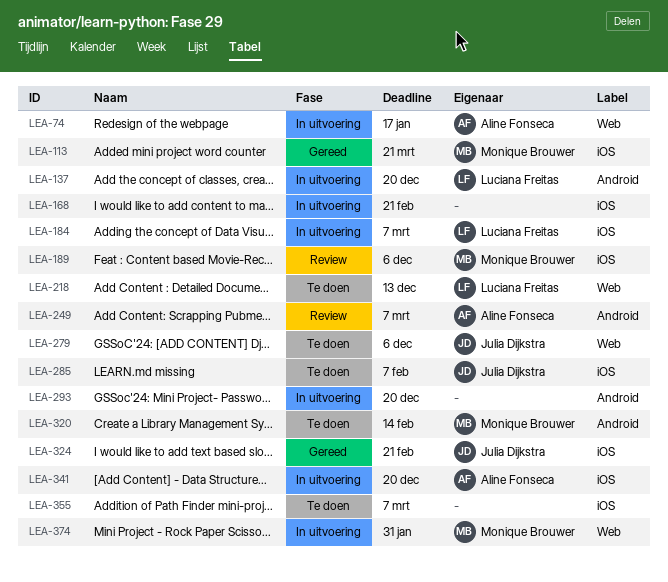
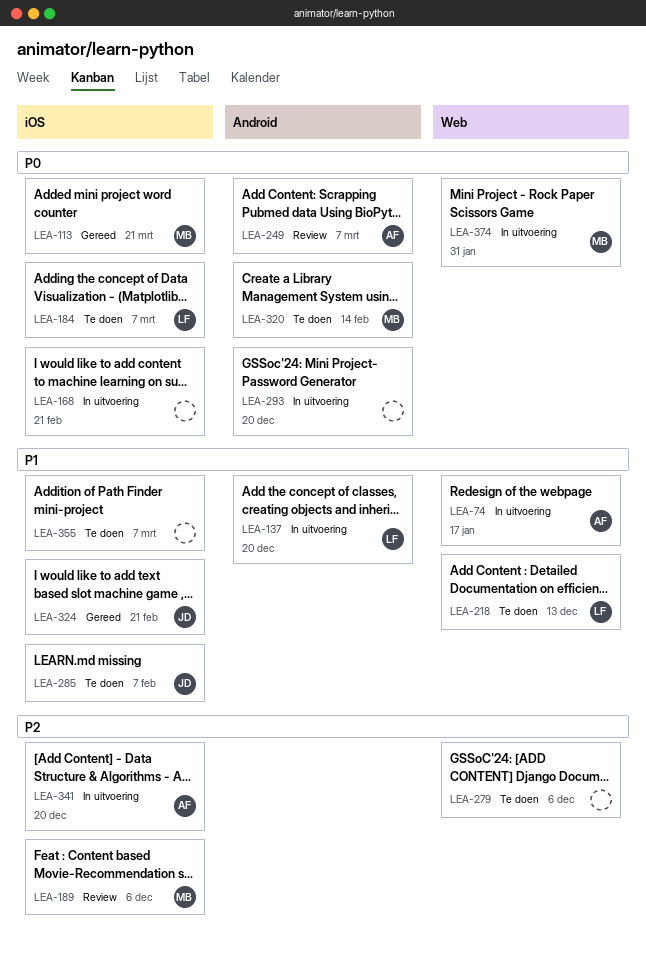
LEA-184, status: In uitvoering -> Te doen
LEA-279, owner: Julia Dijkstra -> none

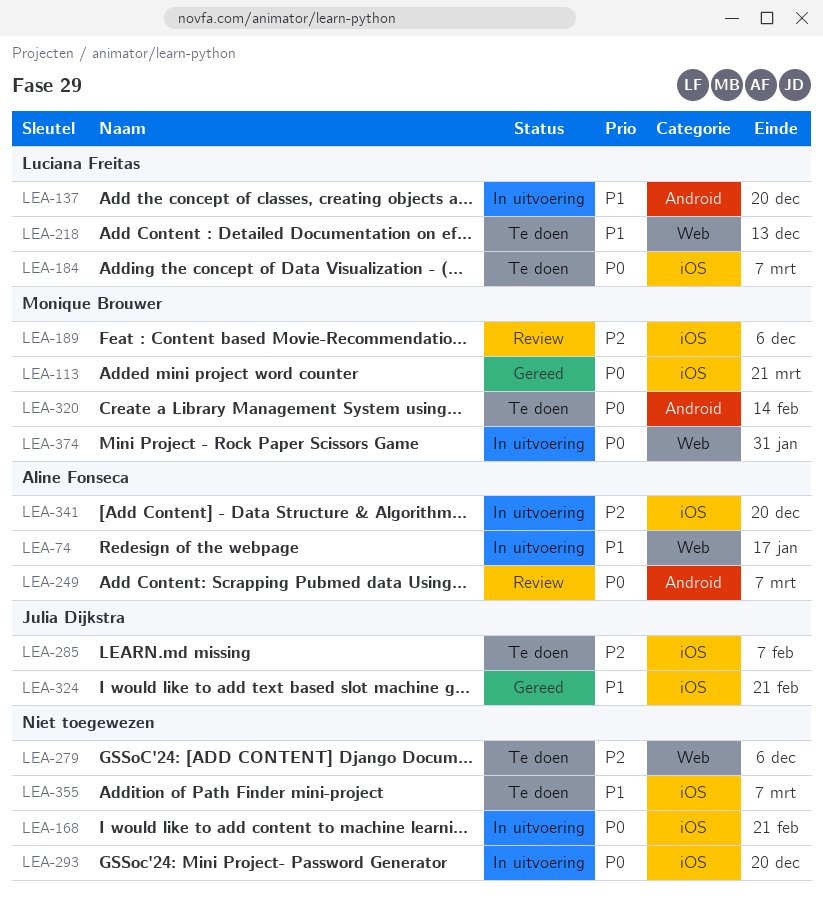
LEA-285, priority: P1 -> P2
LEA-293, label: Android -> iOS

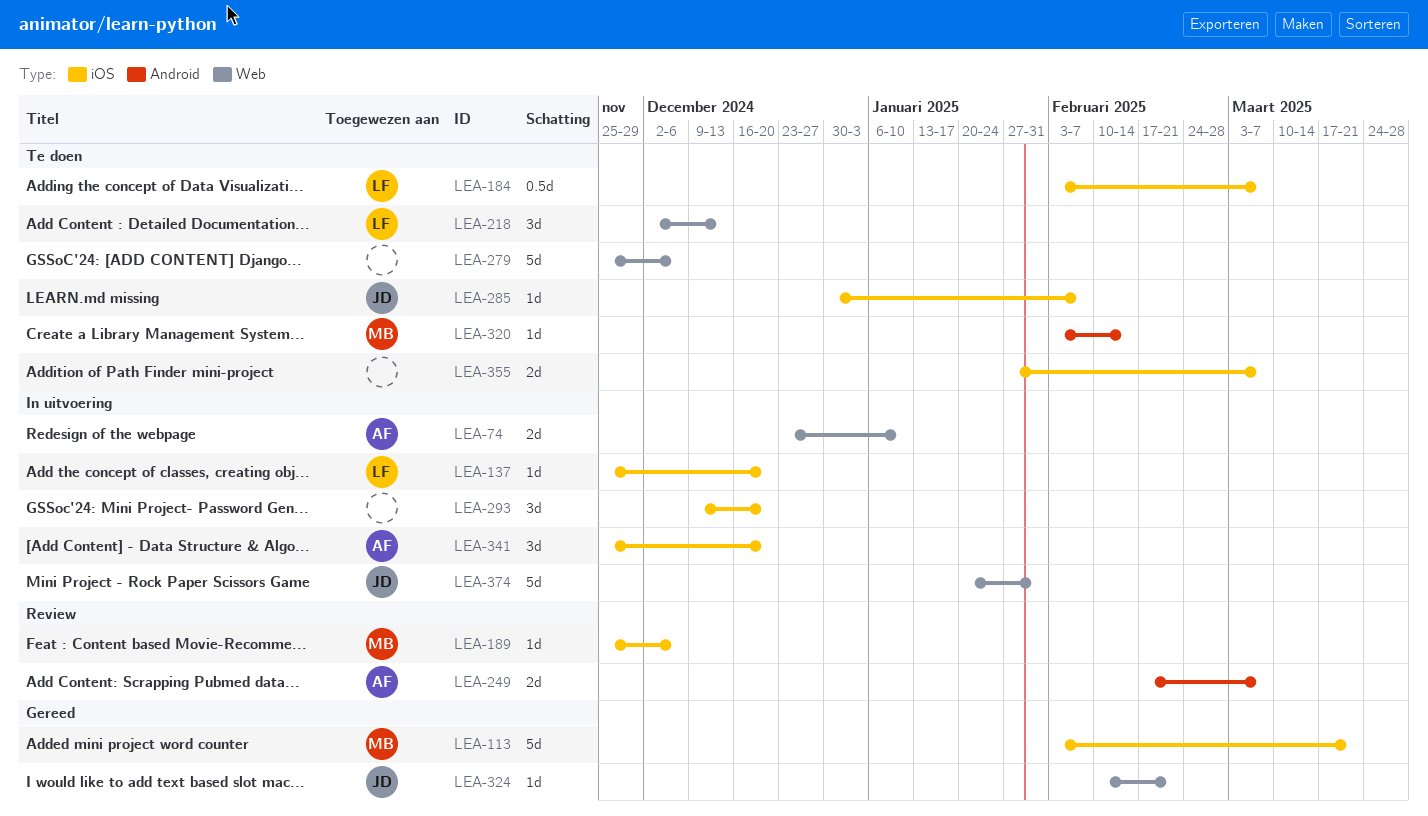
LEA-74, due: Jan 17 -> Jan 10
LEA-137, label: Android -> iOS
LEA-168: present -> none
LEA-324, label: iOS -> Web
LEA-374, owner: Monique Brouwer -> Julia Dijkstra

